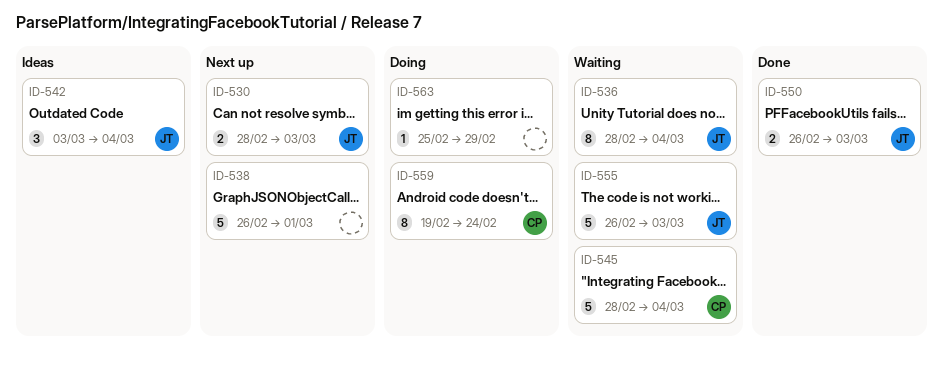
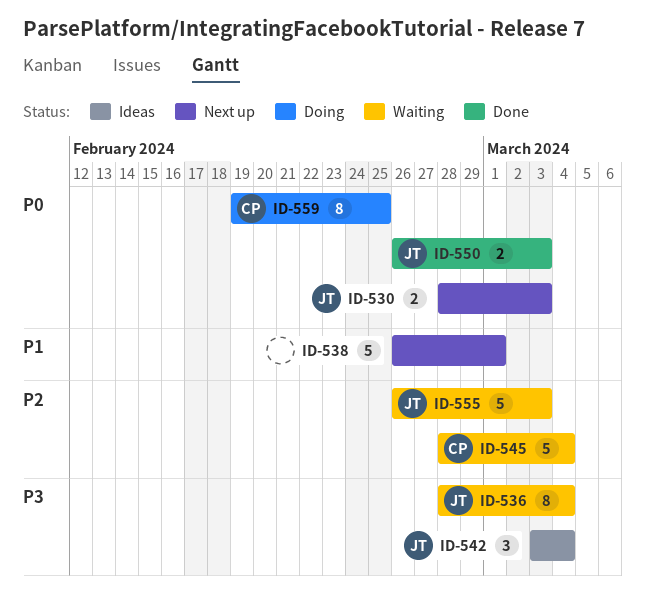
ID-559, due: Feb 24 -> Feb 25
ID-563: present -> none

